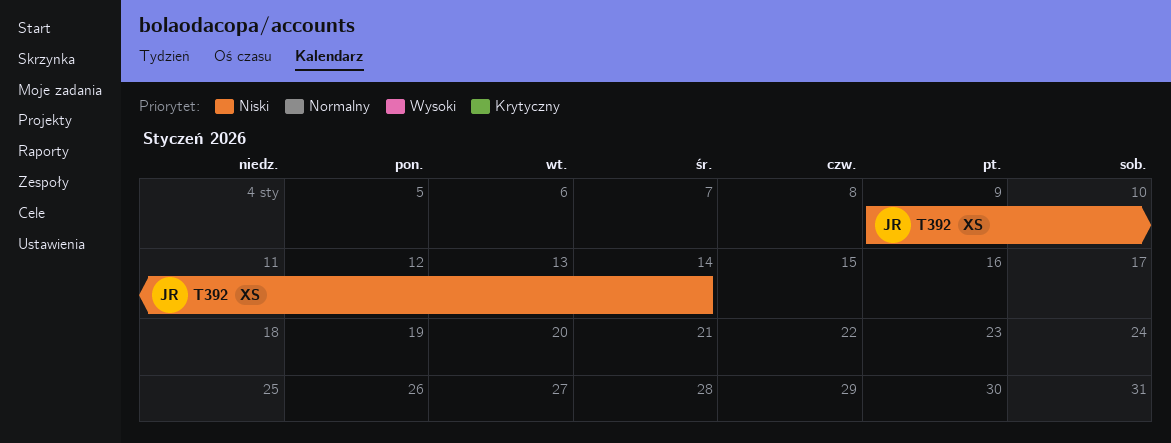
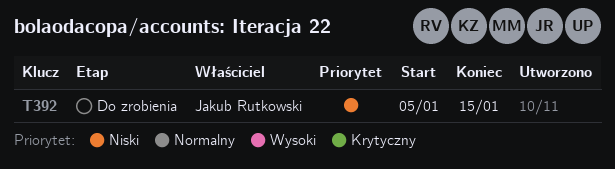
T392, start: Jan 9 -> Jan 5
T392, due: Jan 14 -> Jan 15

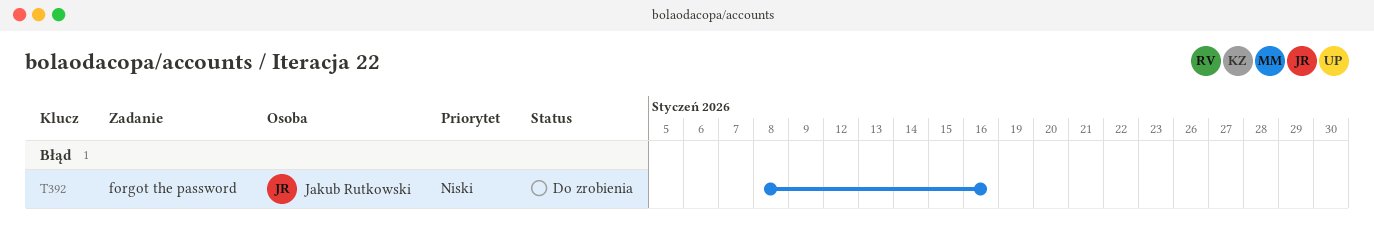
T392, start: Jan 5 -> Jan 8
T392, due: Jan 15 -> Jan 16

